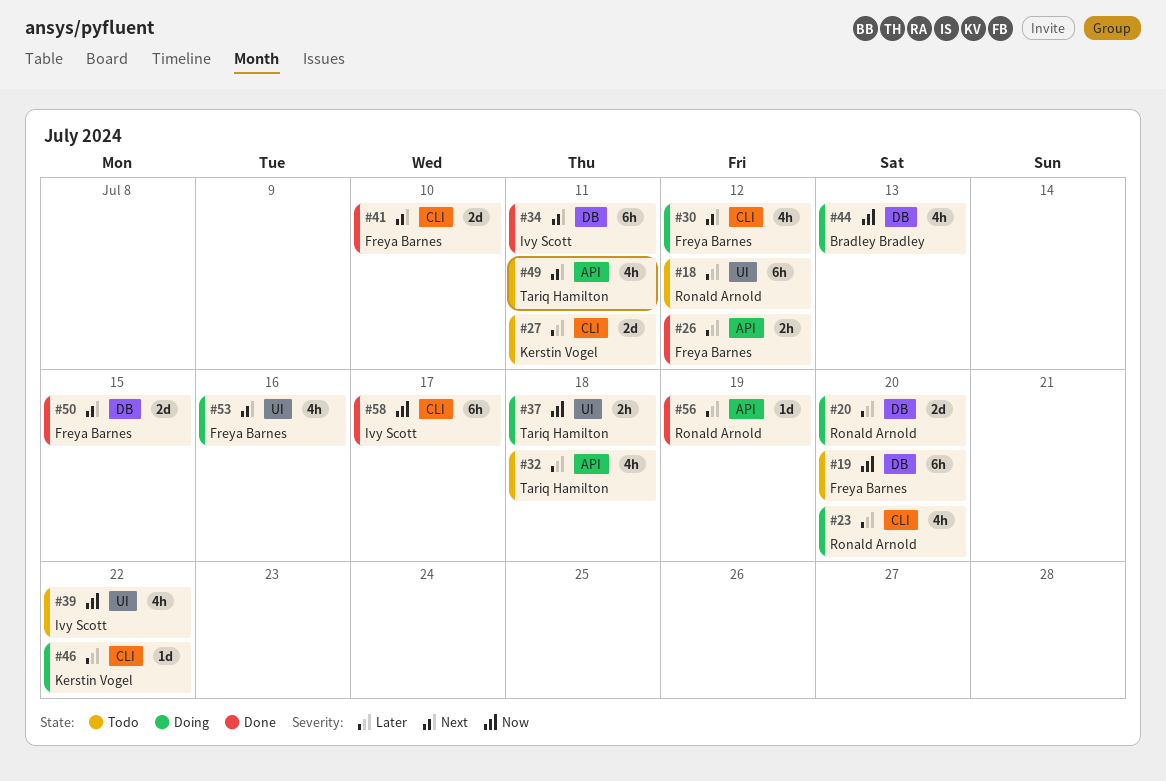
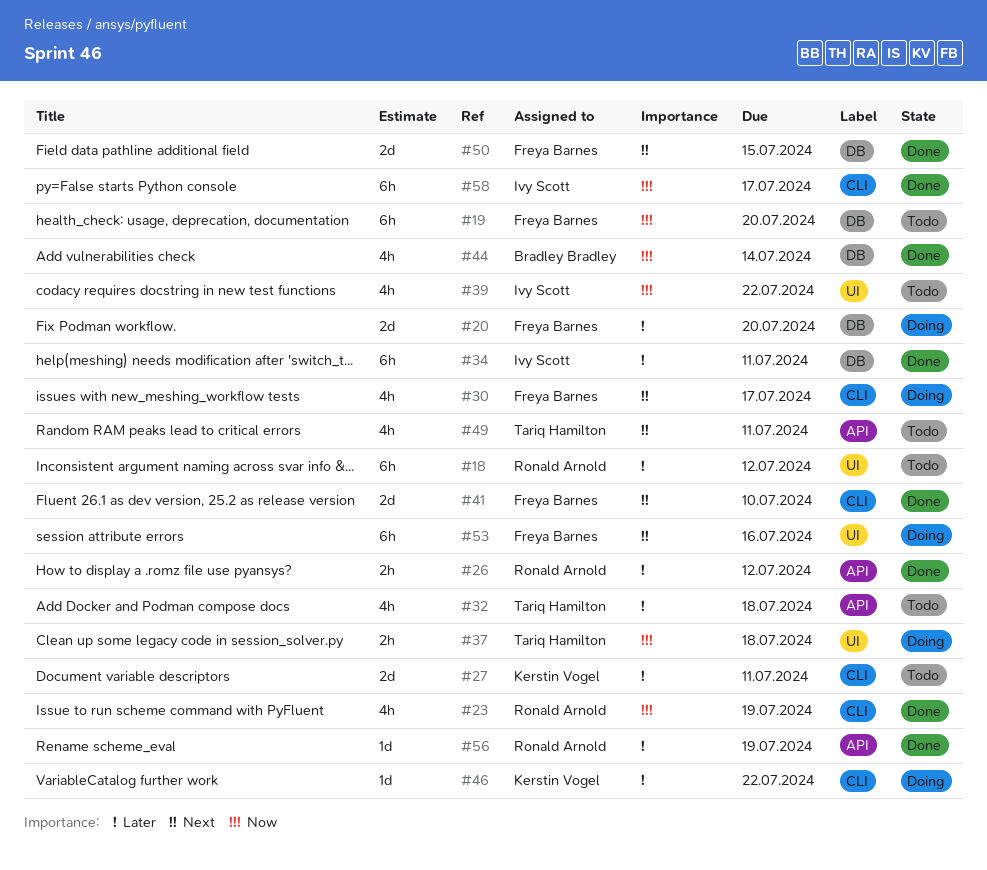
#20, owner: Ronald Arnold -> Freya Barnes
#23, status: Doing -> Done
#23, priority: Later -> Now
#23, due: Jul 20 -> Jul 19
#26, owner: Freya Barnes -> Ronald Arnold
#30, due: Jul 12 -> Jul 17
#34, priority: Next -> Later
#44, status: Doing -> Done
#44, due: Jul 13 -> Jul 14
#53, estimate: 4h -> 6h

